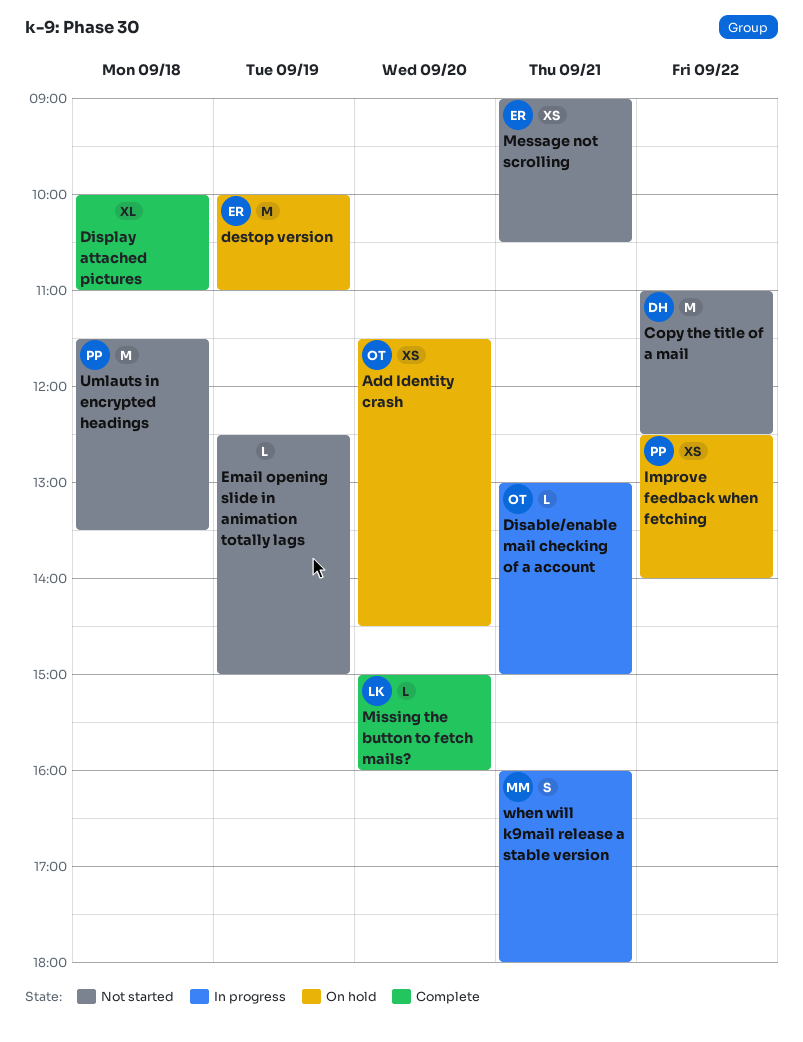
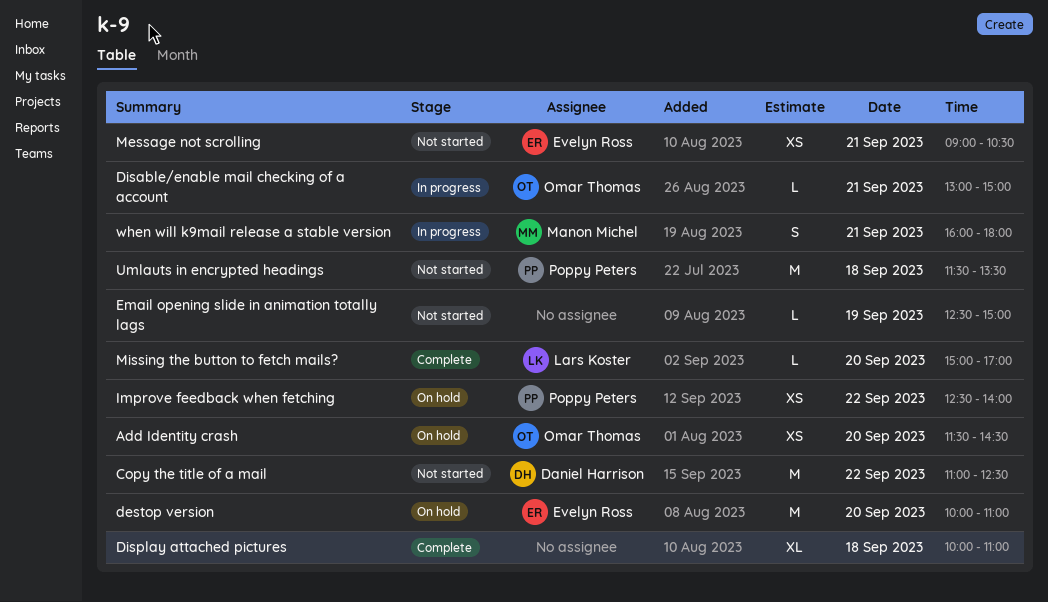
destop version, day: Sep 19 -> Sep 20
Missing the button to fetch mails?, ends: 16:00 -> 17:00

